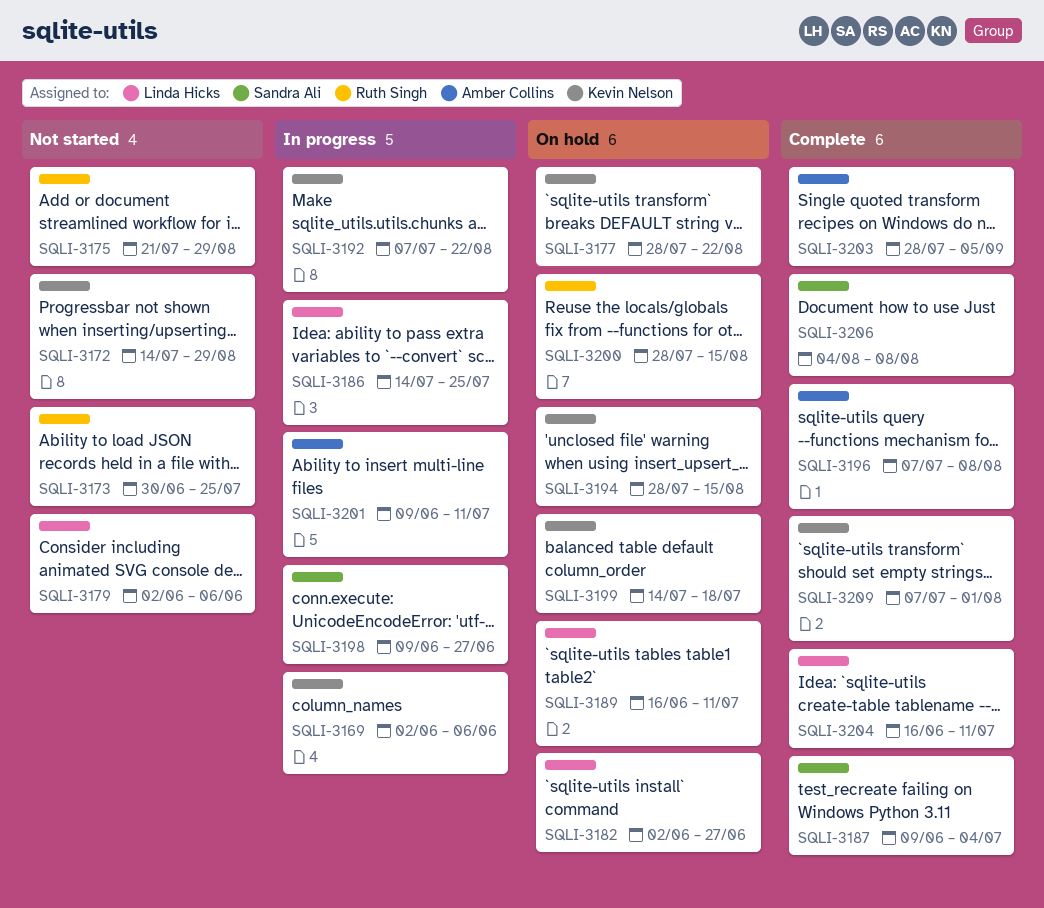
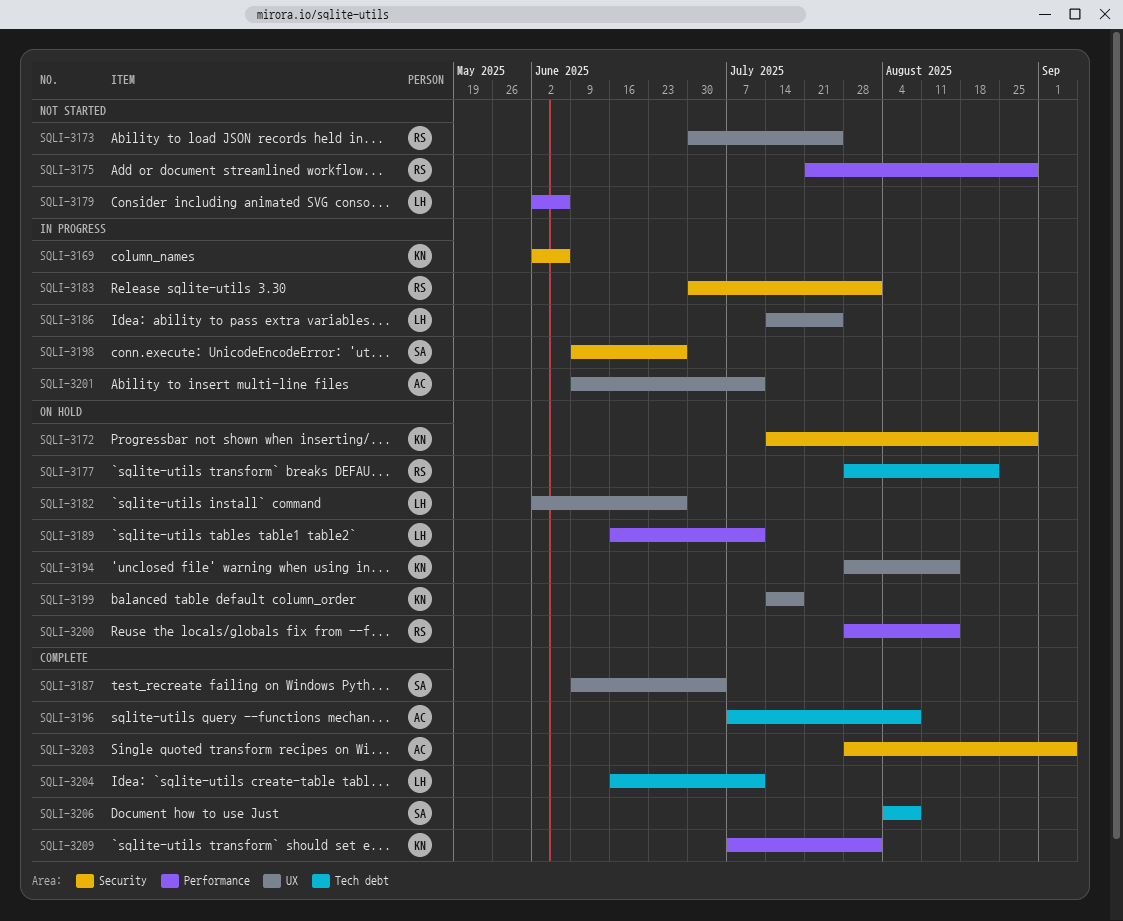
SQLI-3172, status: Not started -> On hold
SQLI-3177, owner: Kevin Nelson -> Ruth Singh
SQLI-3183: none -> present
SQLI-3192: present -> none

